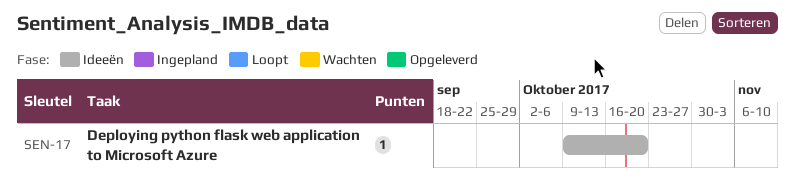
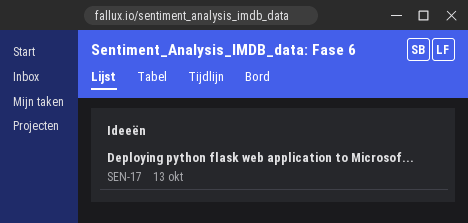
SEN-17, due: Oct 20 -> Oct 13

